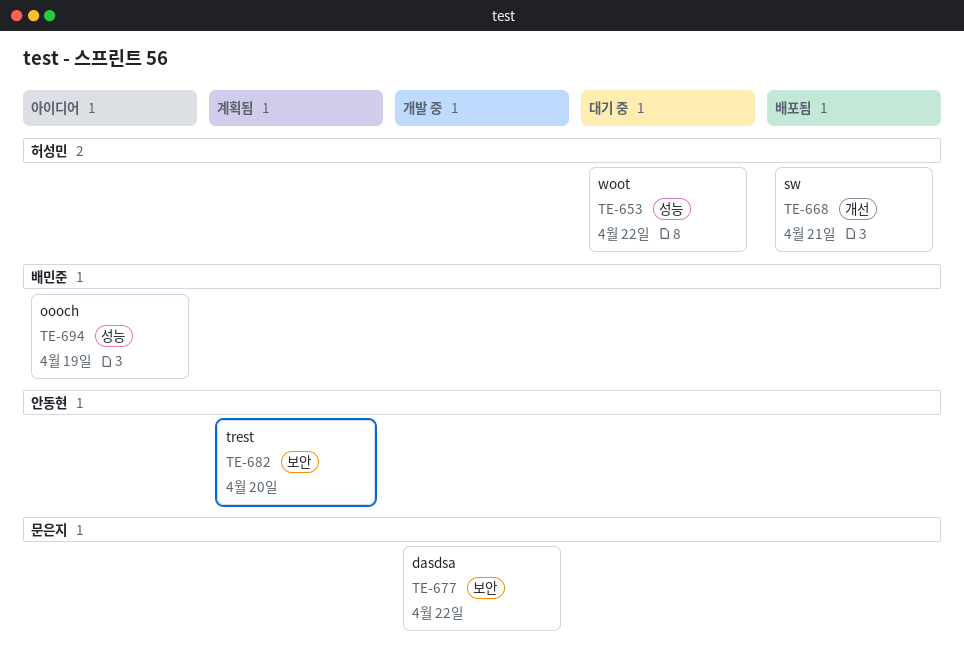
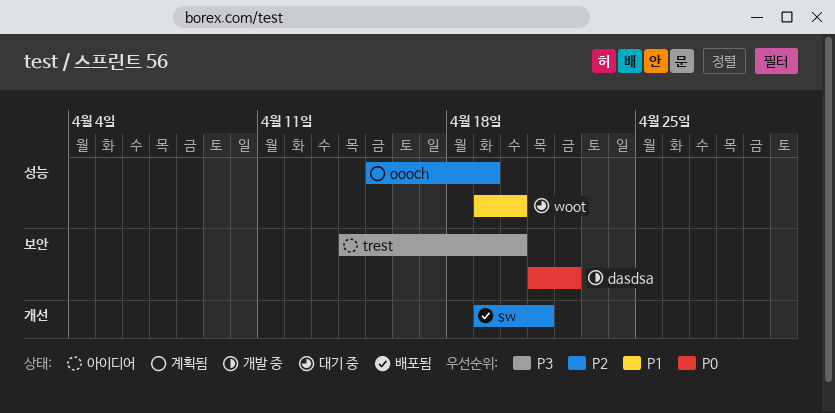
oooch, status: 아이디어 -> 계획됨
trest, status: 계획됨 -> 아이디어
woot, due: Apr 22 -> Apr 20

